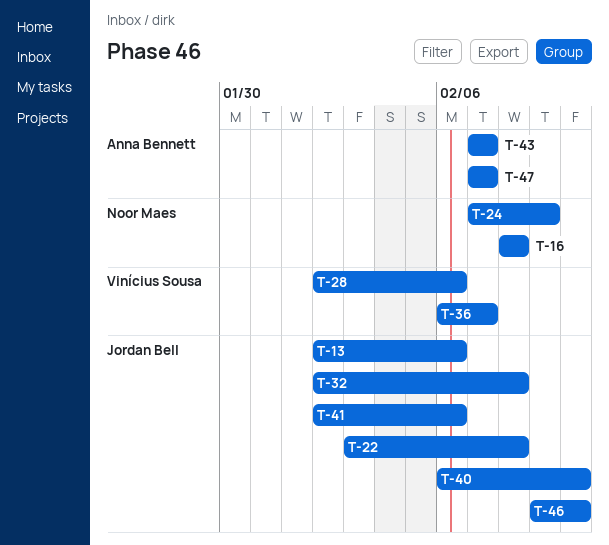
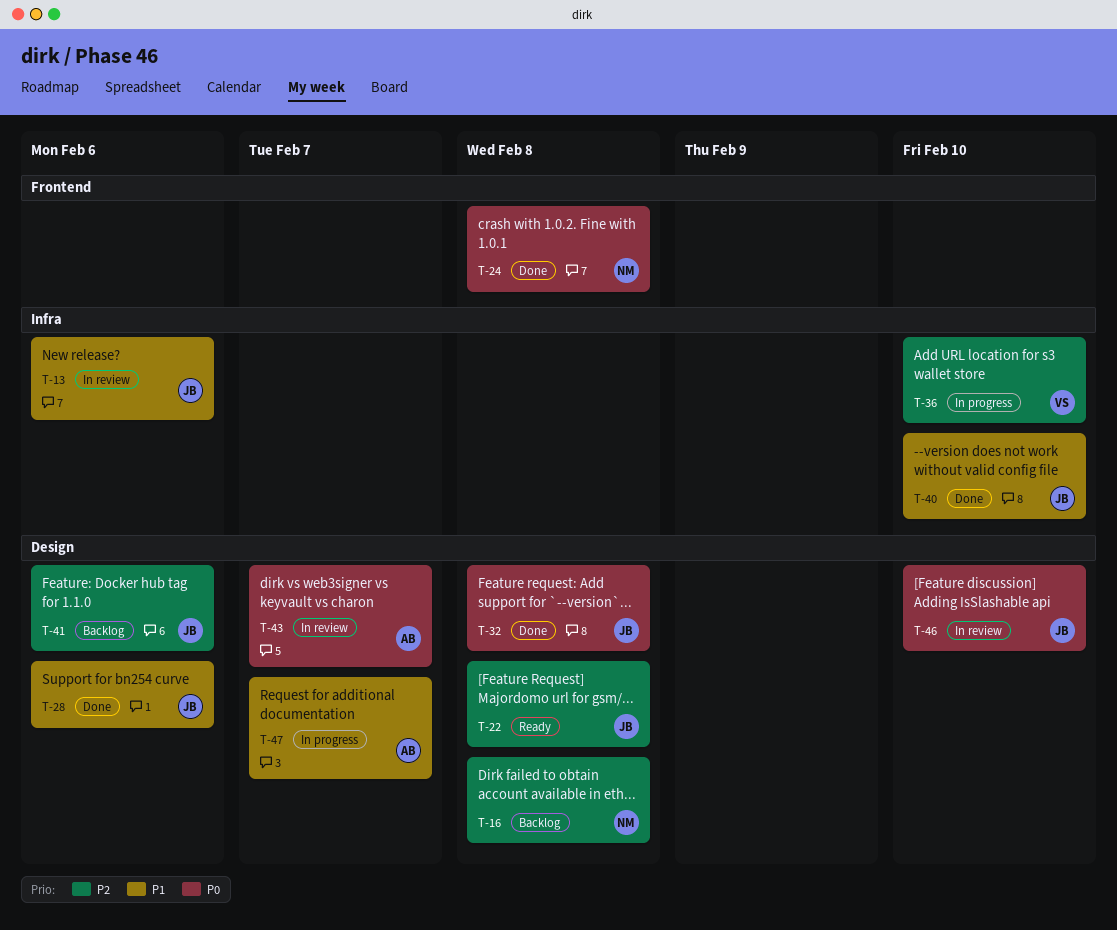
T-24, due: Feb 9 -> Feb 8
T-28, owner: Vinícius Sousa -> Jordan Bell
T-36, due: Feb 7 -> Feb 10

